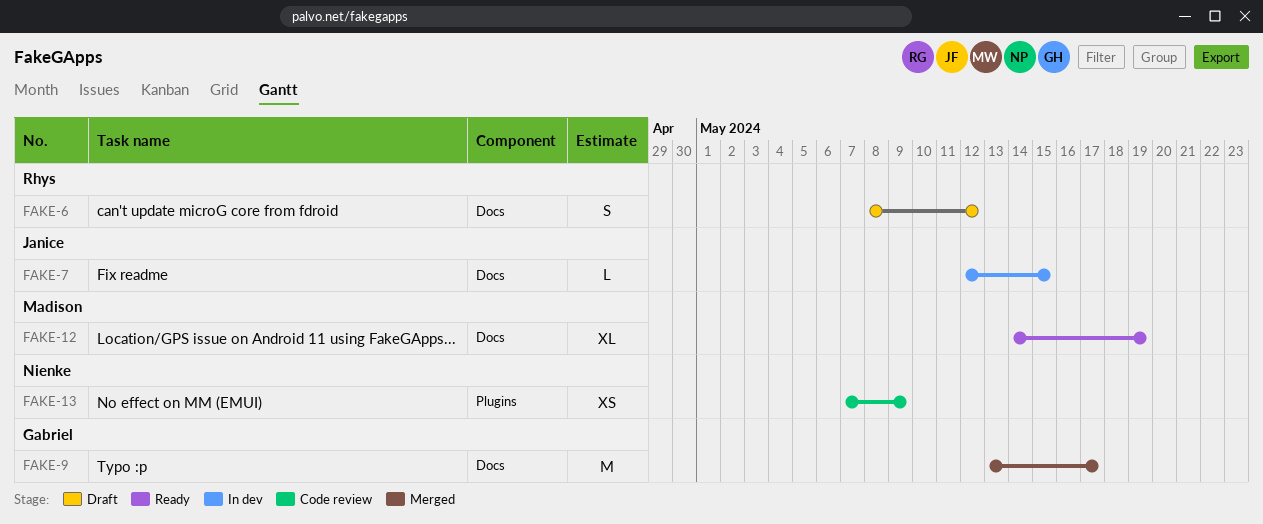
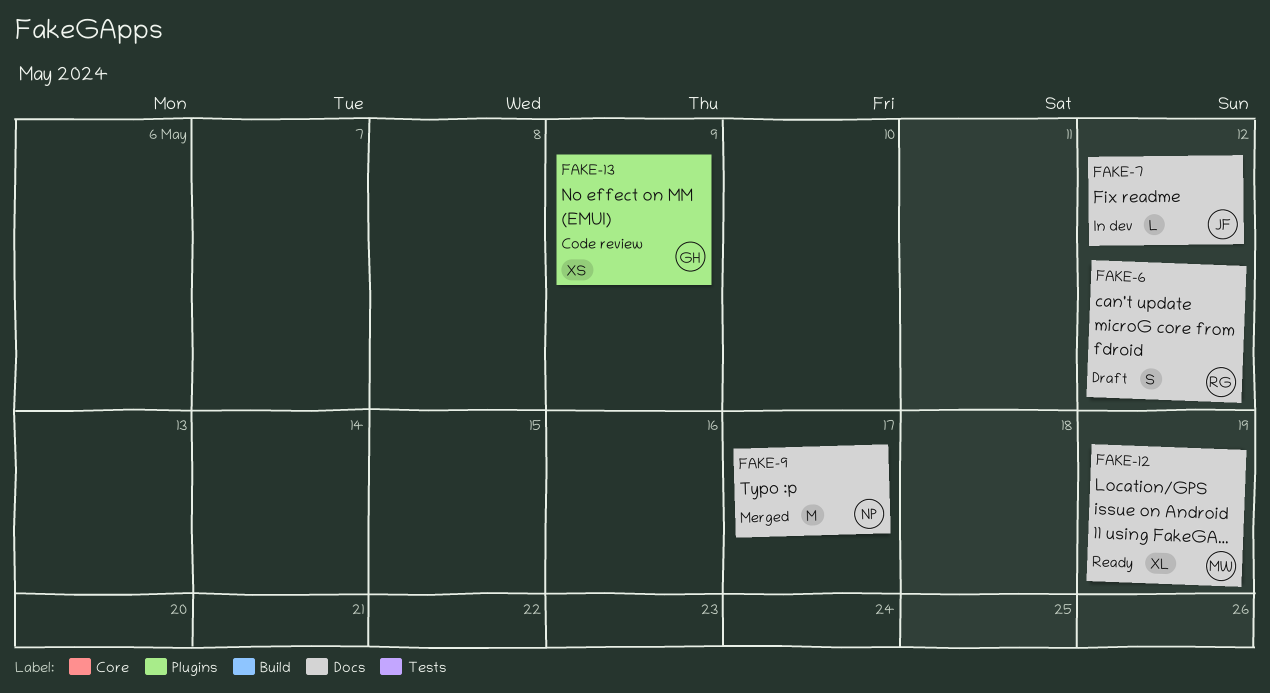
FAKE-7, due: May 15 -> May 12
FAKE-9, owner: Gabriel -> Nienke
FAKE-13, owner: Nienke -> Gabriel

